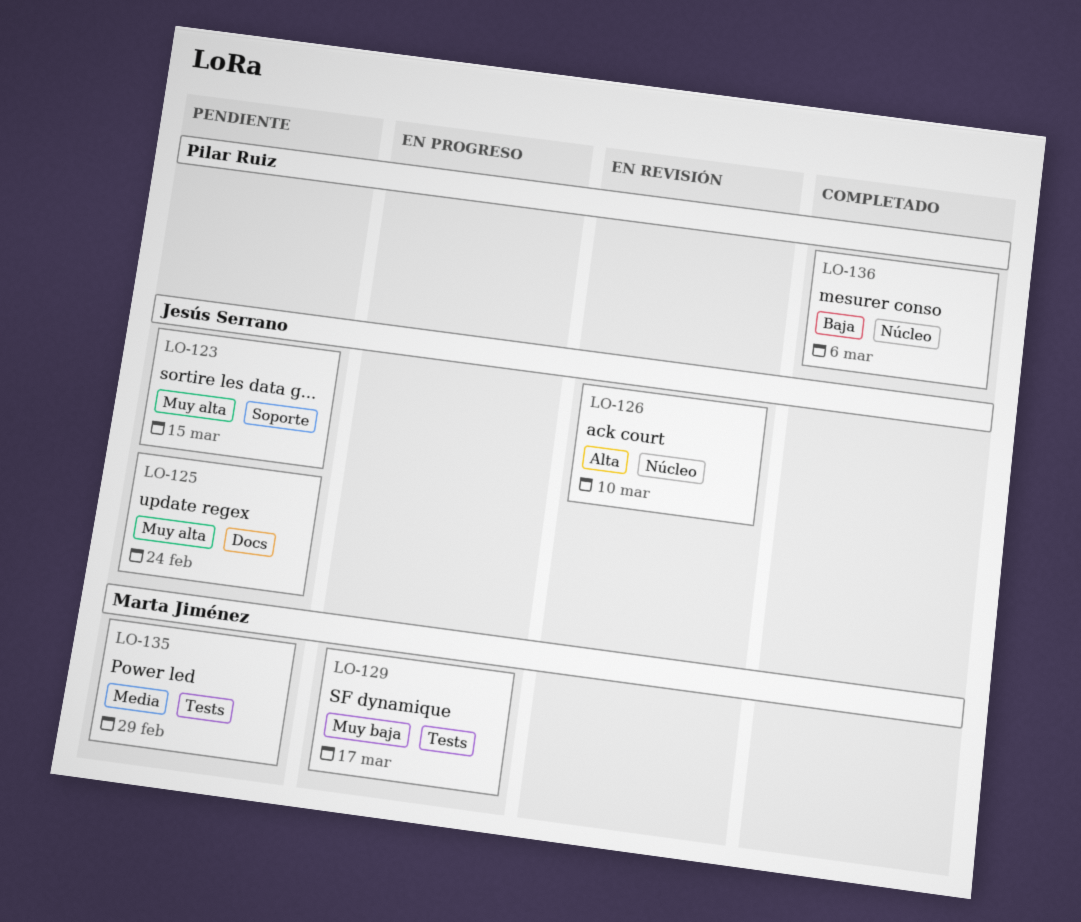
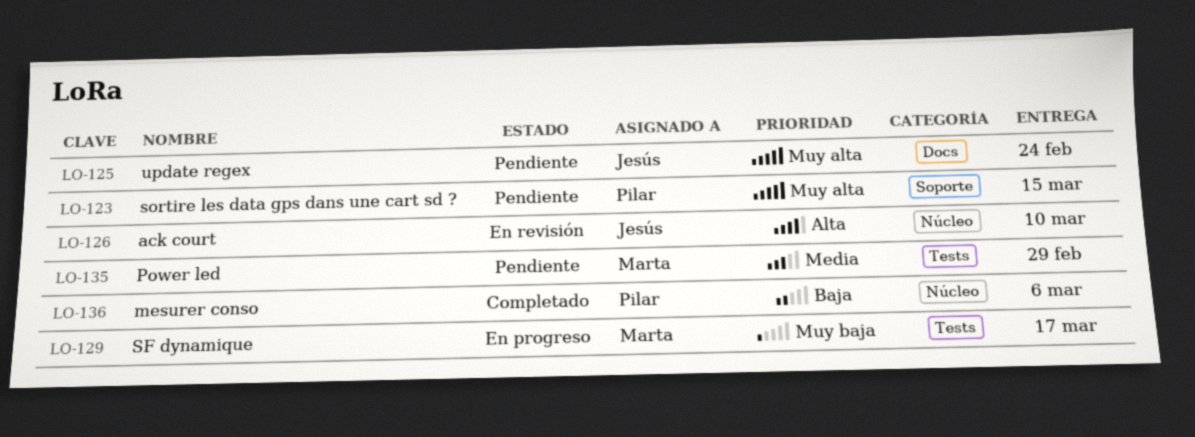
LO-123, owner: Jesús Serrano -> Pilar Ruiz

